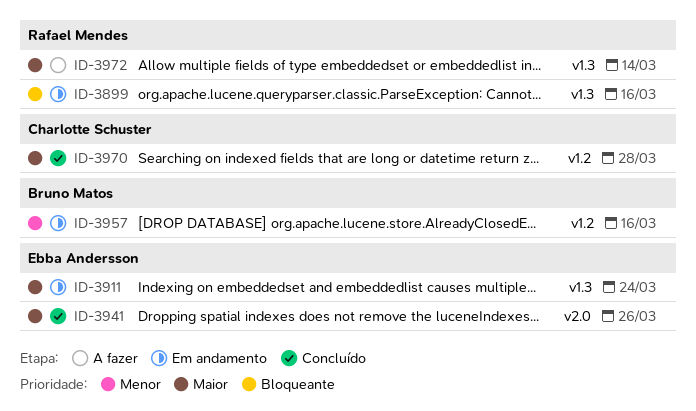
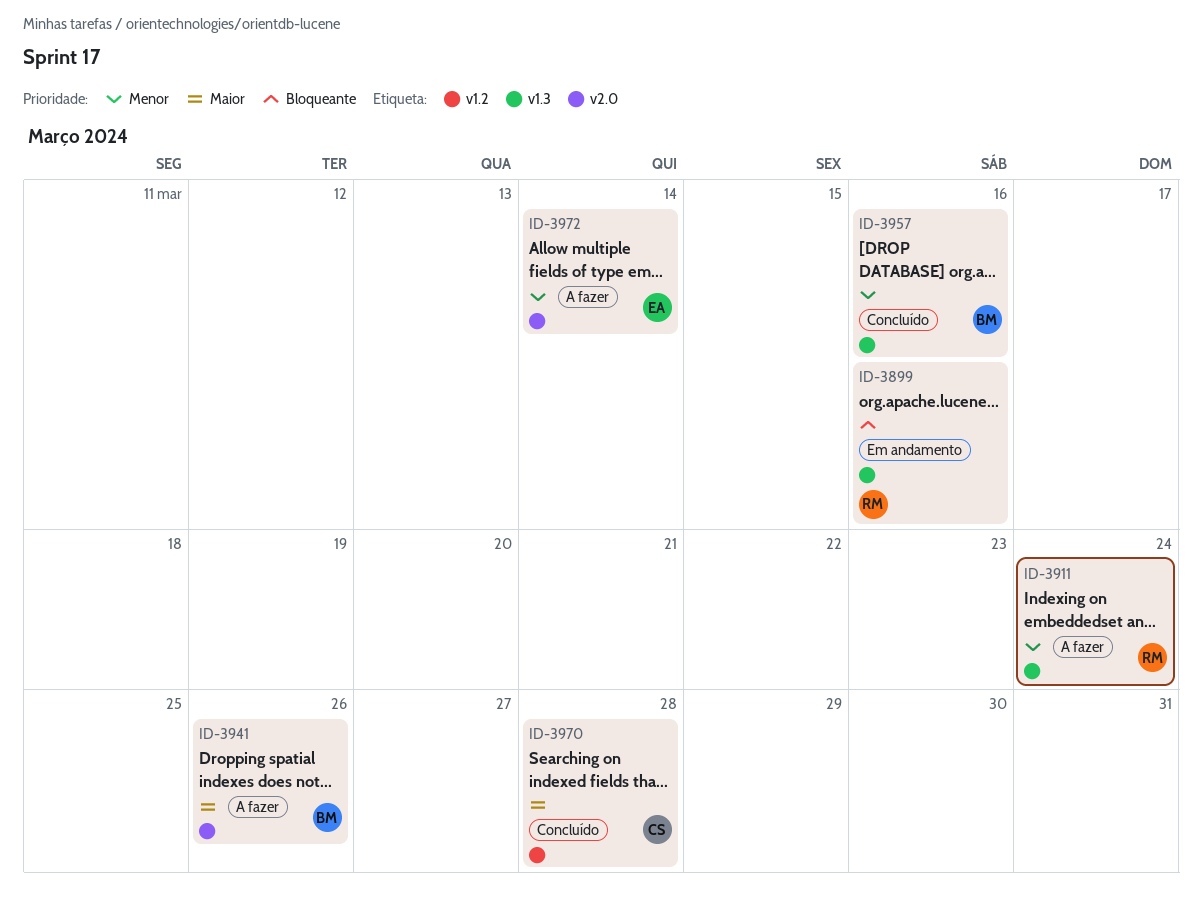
ID-3911, status: Em andamento -> A fazer
ID-3911, owner: Ebba Andersson -> Rafael Mendes
ID-3911, priority: Maior -> Menor
ID-3941, status: Concluído -> A fazer
ID-3941, owner: Ebba Andersson -> Bruno Matos
ID-3957, status: Em andamento -> Concluído
ID-3957, label: v1.2 -> v1.3
ID-3972, owner: Rafael Mendes -> Ebba Andersson
ID-3972, priority: Maior -> Menor
ID-3972, label: v1.3 -> v2.0

